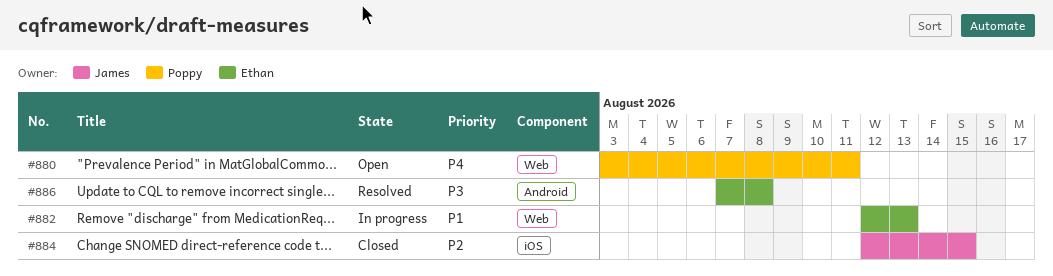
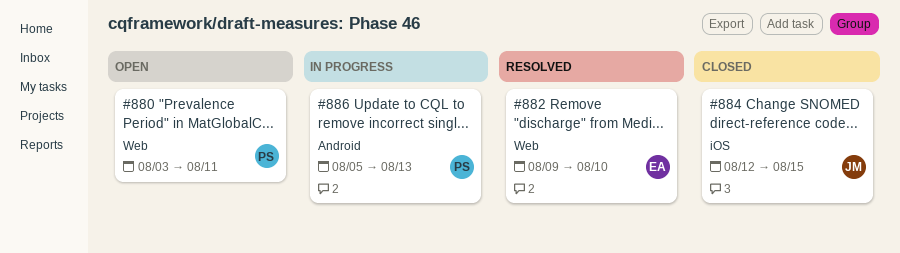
#882, status: In progress -> Resolved
#882, start: Aug 12 -> Aug 9
#882, due: Aug 13 -> Aug 10
#886, status: Resolved -> In progress
#886, owner: Ethan -> Poppy
#886, start: Aug 7 -> Aug 5
#886, due: Aug 8 -> Aug 13

